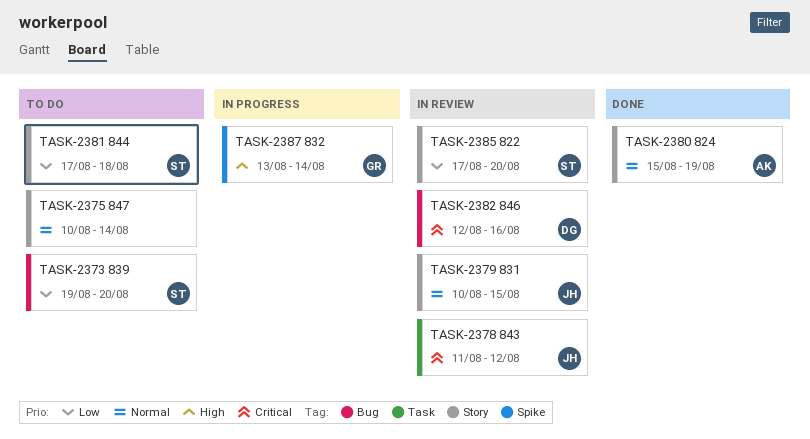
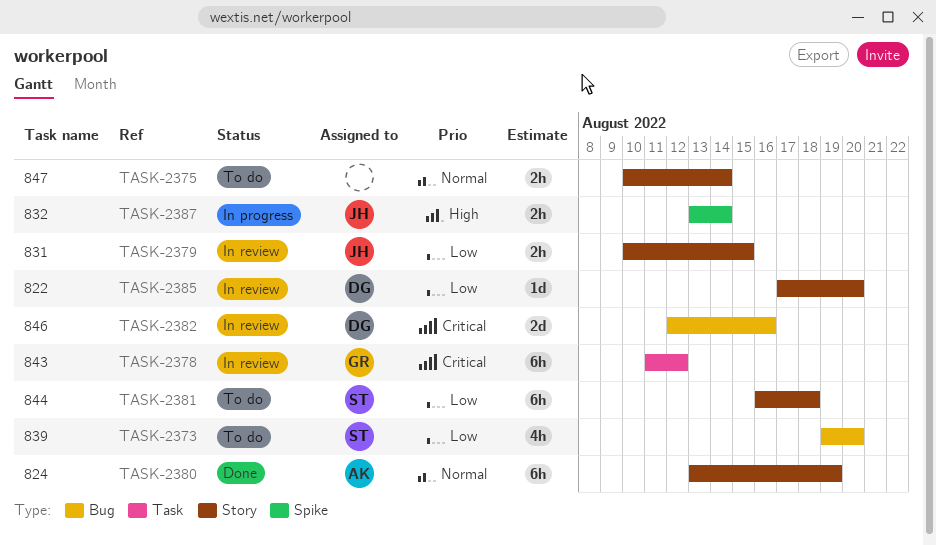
TASK-2378, owner: JH -> GR
TASK-2379, priority: Normal -> Low
TASK-2380, start: Aug 15 -> Aug 13
TASK-2381, start: Aug 17 -> Aug 16
TASK-2385, owner: ST -> DG
TASK-2387, owner: GR -> JH

